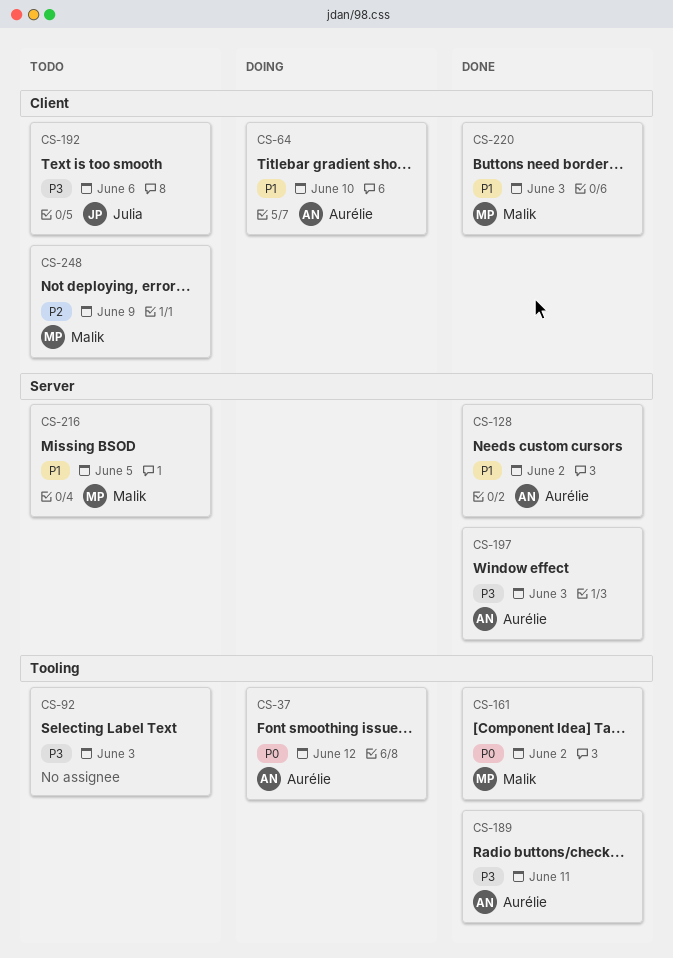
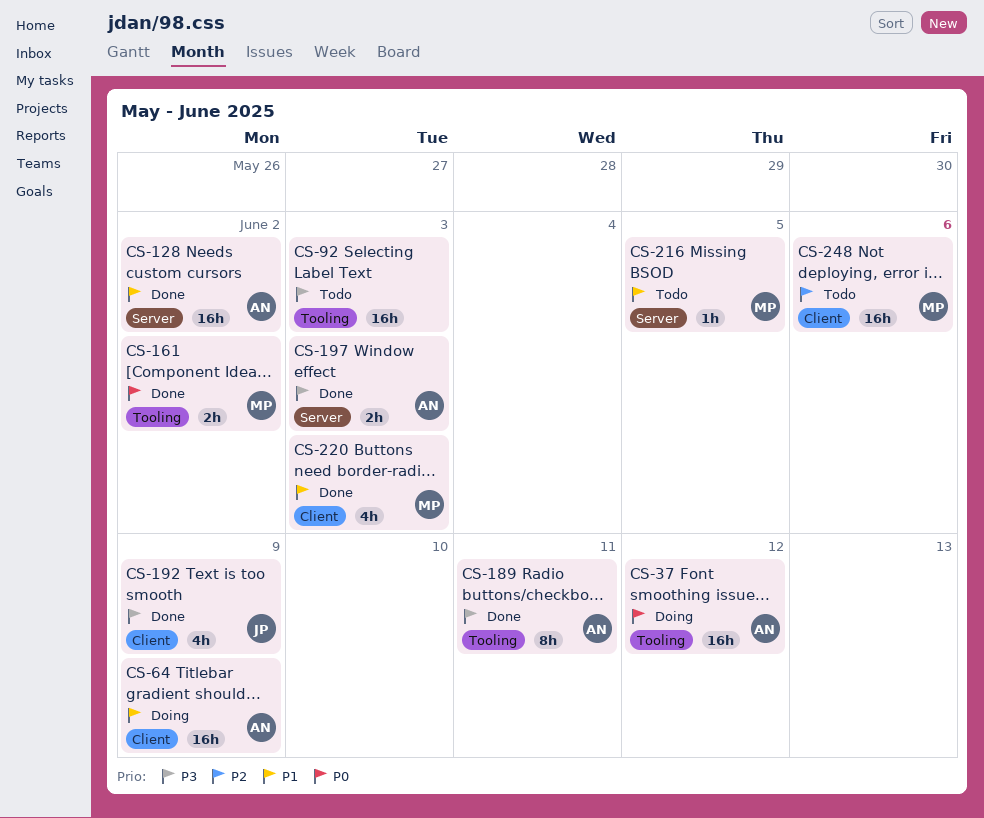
CS-64, due: Jun 10 -> Jun 9
CS-192, status: Todo -> Done
CS-192, due: Jun 6 -> Jun 9
CS-248, due: Jun 9 -> Jun 6

